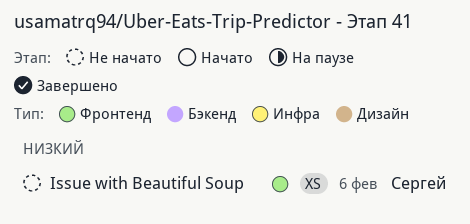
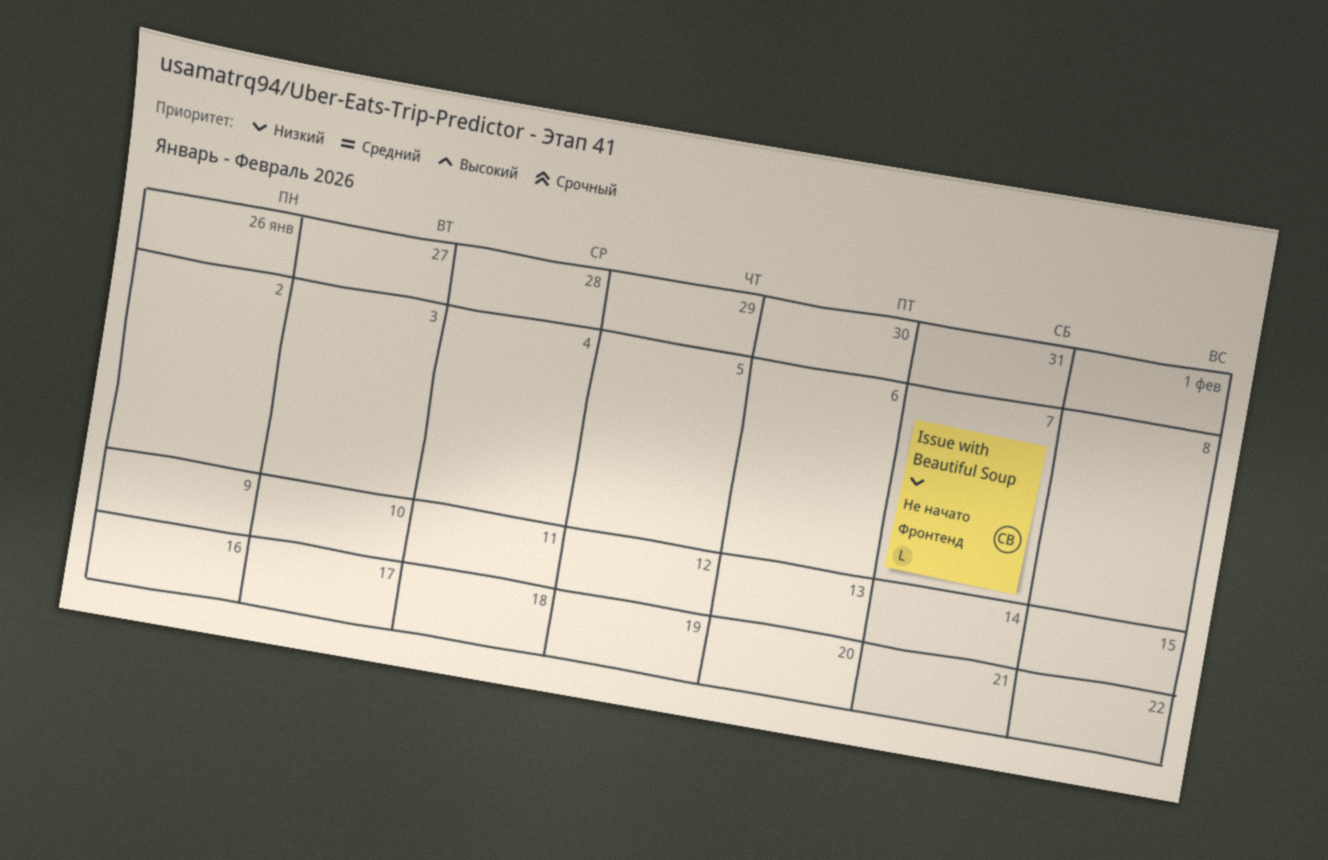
Issue with Beautiful Soup, estimate: XS -> L
Issue with Beautiful Soup, due: Feb 6 -> Feb 7

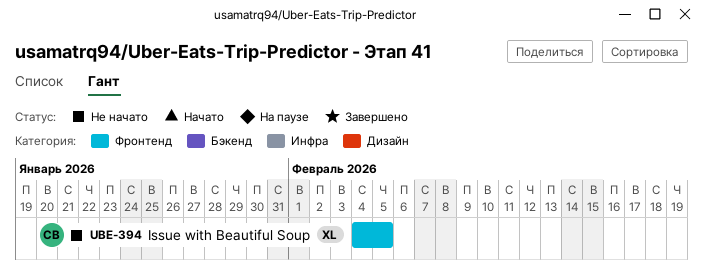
Issue with Beautiful Soup, estimate: L -> XL
Issue with Beautiful Soup, due: Feb 7 -> Feb 5

